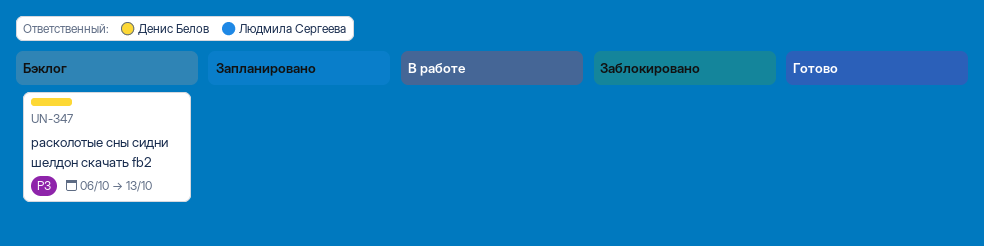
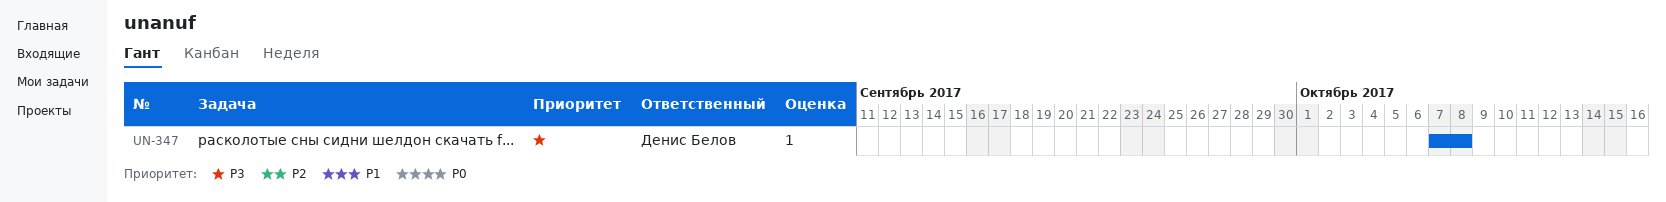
UN-347, start: Oct 6 -> Oct 7
UN-347, due: Oct 13 -> Oct 8

